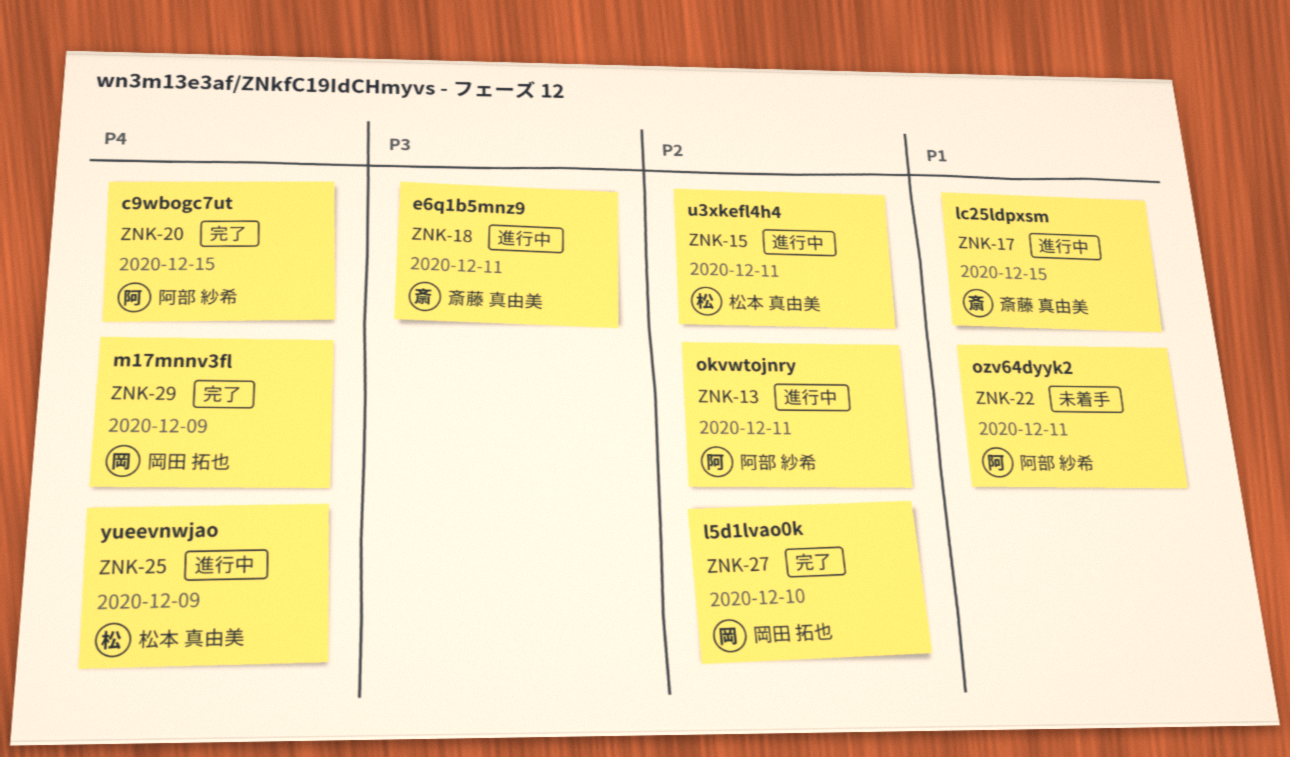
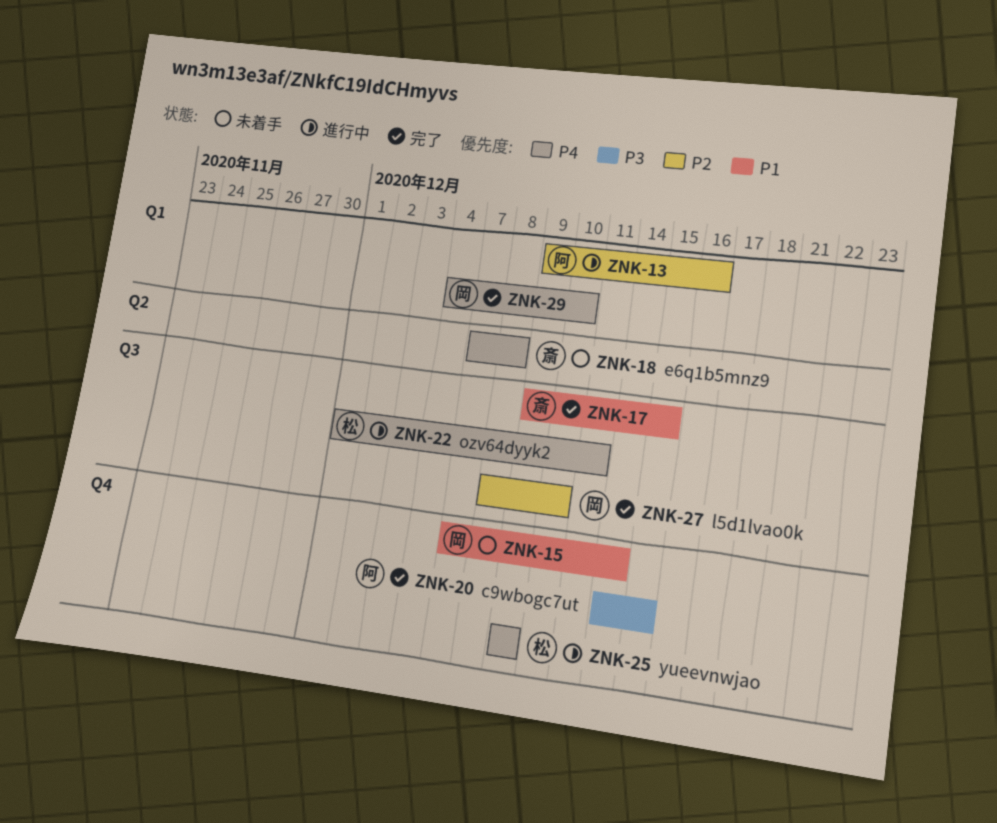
ZNK-13, due: Dec 11 -> Dec 16
ZNK-15, status: 進行中 -> 未着手
ZNK-15, owner: 松本 真由美 -> 岡田 拓也
ZNK-15, priority: P2 -> P1
ZNK-15, due: Dec 11 -> Dec 14
ZNK-17, status: 進行中 -> 完了
ZNK-18, status: 進行中 -> 未着手
ZNK-18, priority: P3 -> P4
ZNK-18, due: Dec 11 -> Dec 8
ZNK-20, priority: P4 -> P3
ZNK-22, status: 未着手 -> 進行中
ZNK-22, owner: 阿部 紗希 -> 松本 真由美
ZNK-22, priority: P1 -> P4
ZNK-29, due: Dec 9 -> Dec 10

